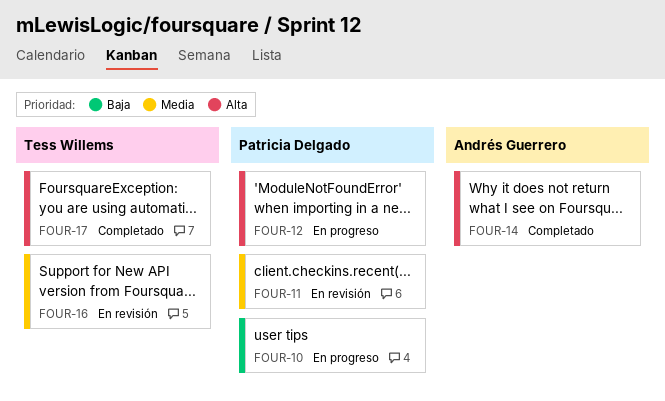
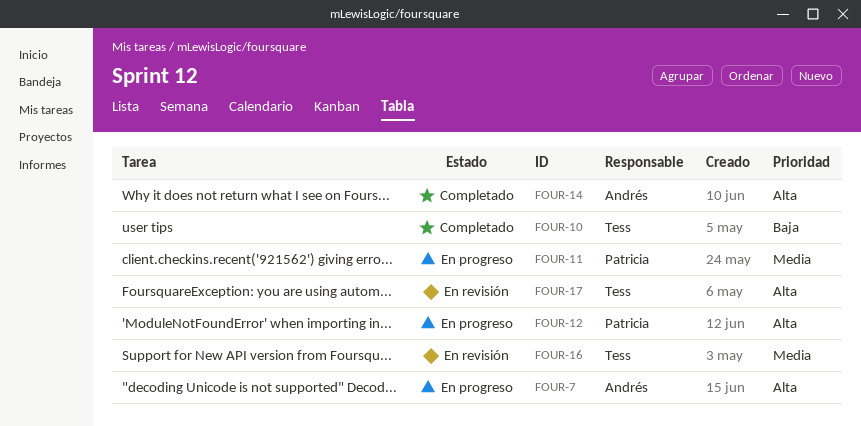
FOUR-7: none -> present
FOUR-10, status: En progreso -> Completado
FOUR-10, owner: Patricia Delgado -> Tess Willems
FOUR-11, status: En revisión -> En progreso
FOUR-17, status: Completado -> En revisión

